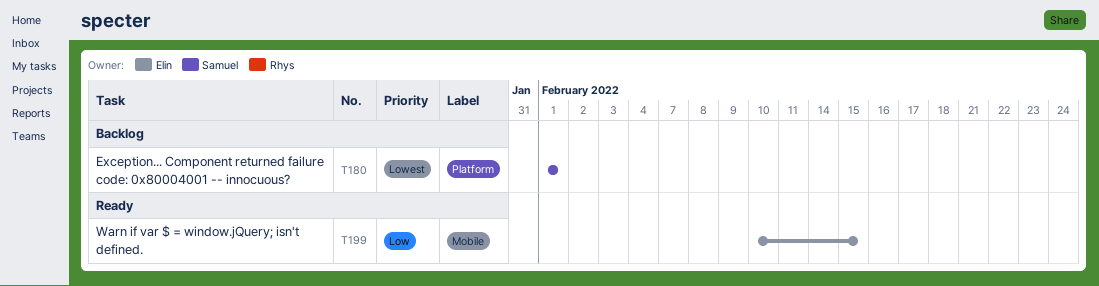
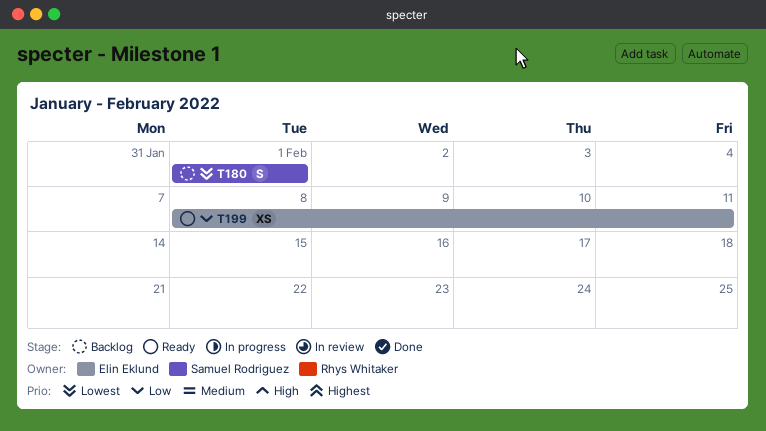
T199, start: Feb 10 -> Feb 8
T199, due: Feb 15 -> Feb 11

